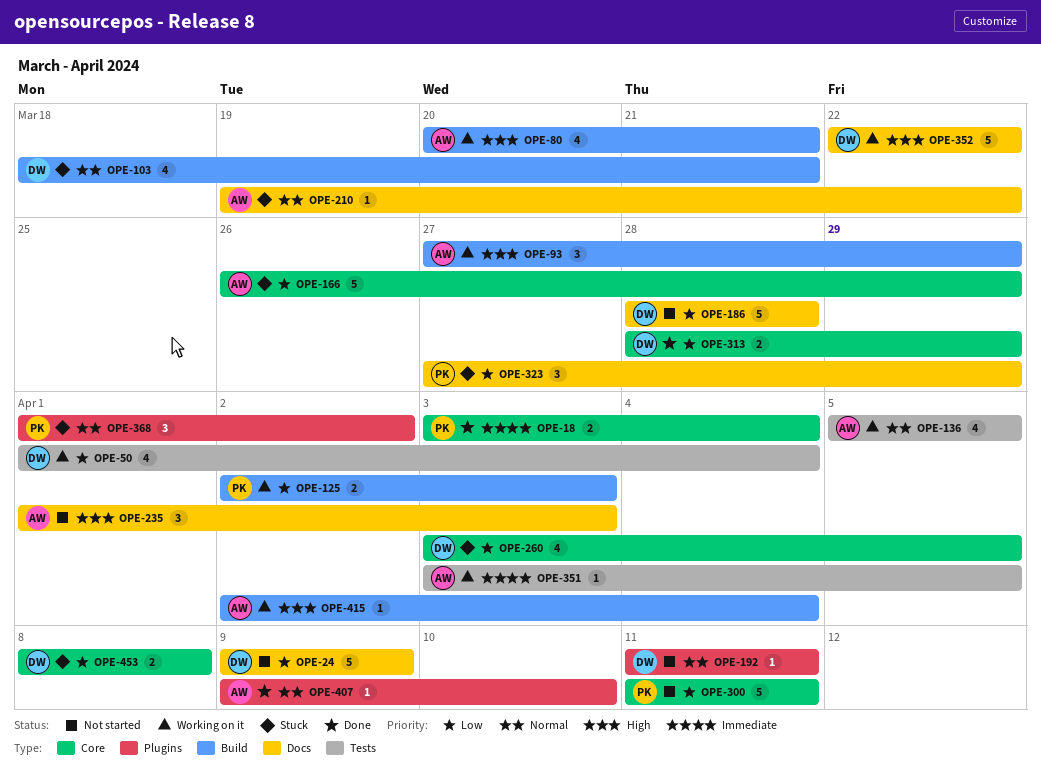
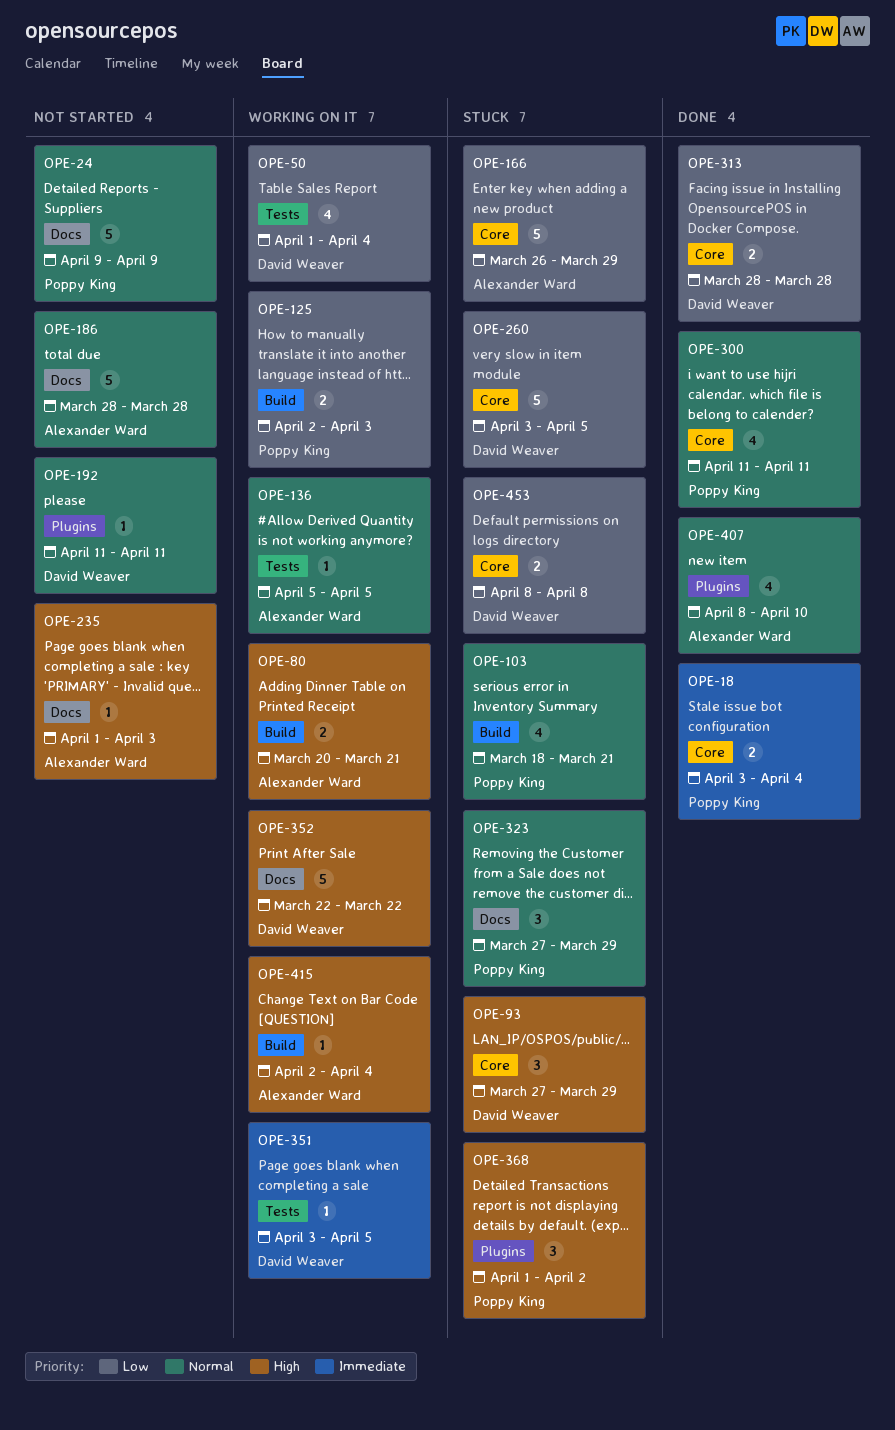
OPE-24, owner: David Weaver -> Poppy King
OPE-24, priority: Low -> Normal
OPE-80, estimate: 4 -> 2
OPE-93, status: Working on it -> Stuck
OPE-93, owner: Alexander Ward -> David Weaver
OPE-93, label: Build -> Core
OPE-103, owner: David Weaver -> Poppy King
OPE-136, estimate: 4 -> 1
OPE-186, owner: David Weaver -> Alexander Ward
OPE-186, priority: Low -> Normal
OPE-210: present -> none
OPE-235, estimate: 3 -> 1
OPE-260, estimate: 4 -> 5
OPE-300, status: Not started -> Done
OPE-300, priority: Low -> Normal
OPE-300, estimate: 5 -> 4
OPE-313, due: Mar 29 -> Mar 28
OPE-323, priority: Low -> Normal
OPE-351, owner: Alexander Ward -> David Weaver
OPE-368, priority: Normal -> High
OPE-407, estimate: 1 -> 4
OPE-407, start: Apr 9 -> Apr 8

